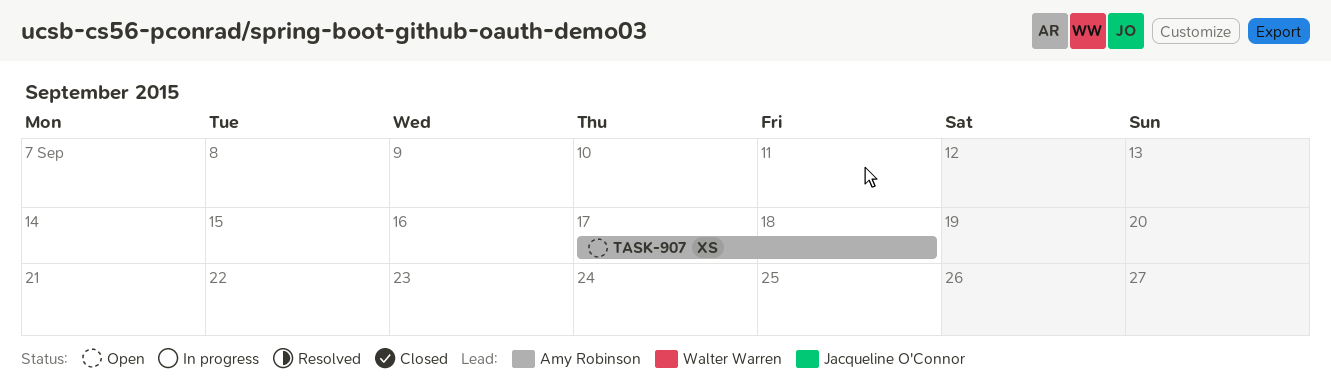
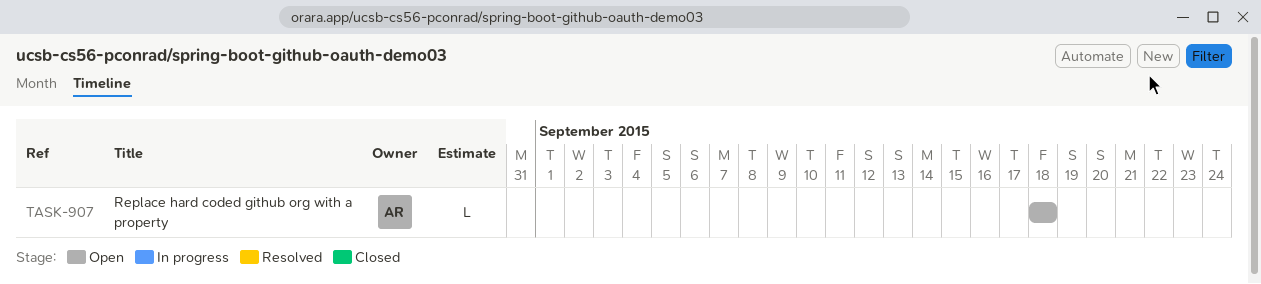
TASK-907, estimate: XS -> L
TASK-907, start: Sep 17 -> Sep 18

